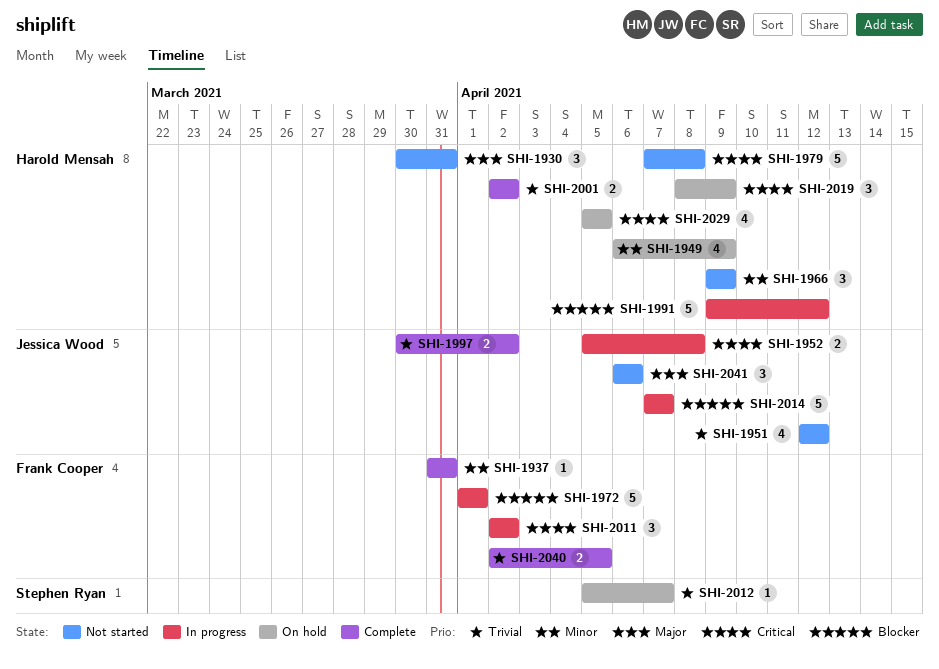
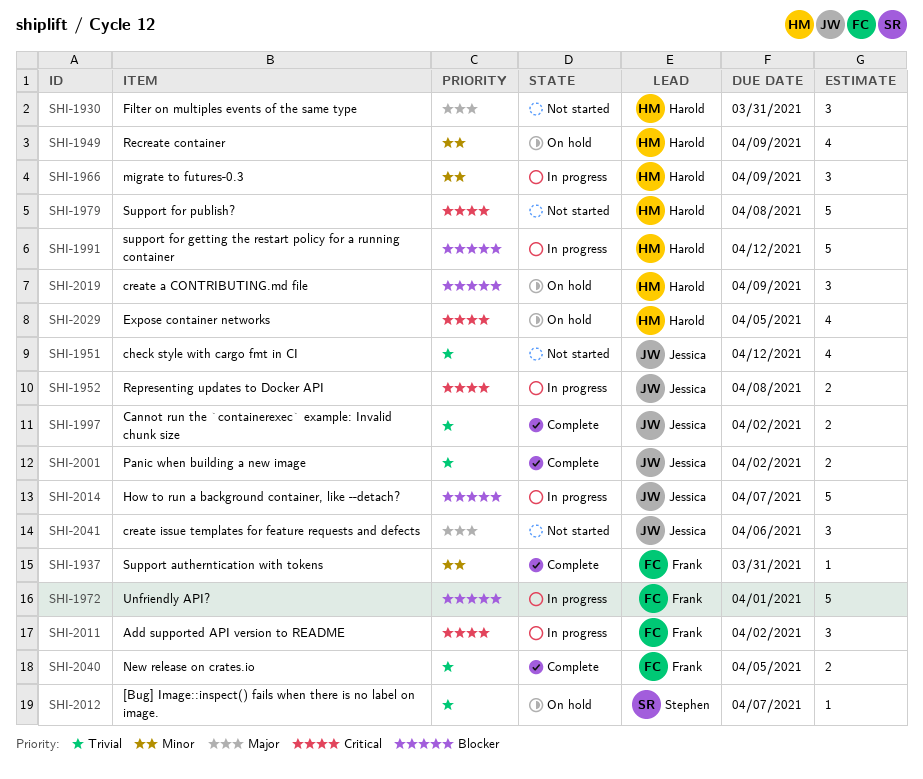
SHI-1966, status: Not started -> In progress
SHI-2001, owner: Harold Mensah -> Jessica Wood
SHI-2019, priority: Critical -> Blocker

